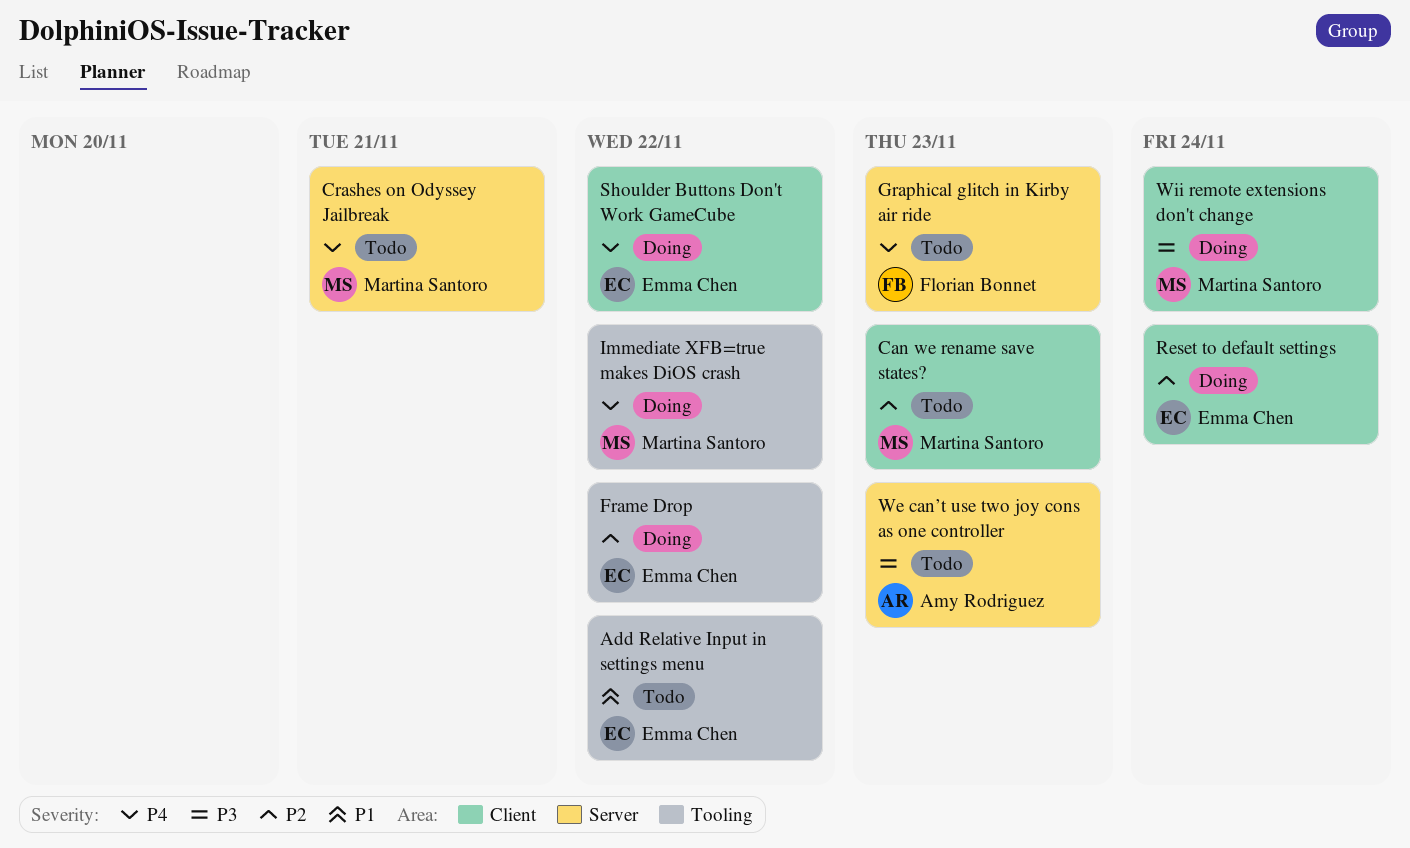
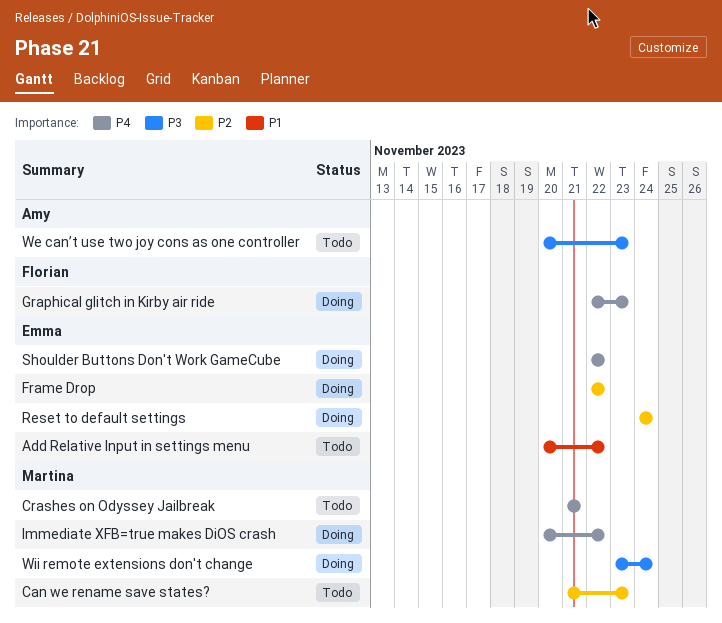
Graphical glitch in Kirby air ride, status: Todo -> Doing

